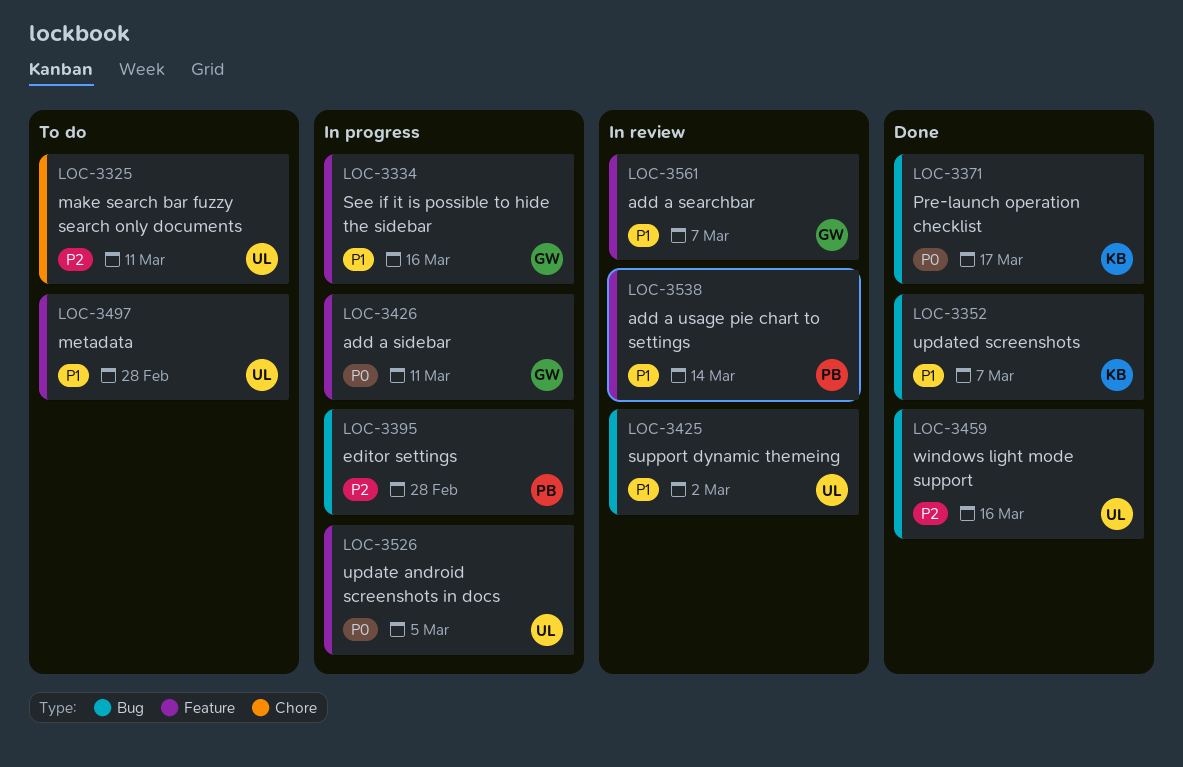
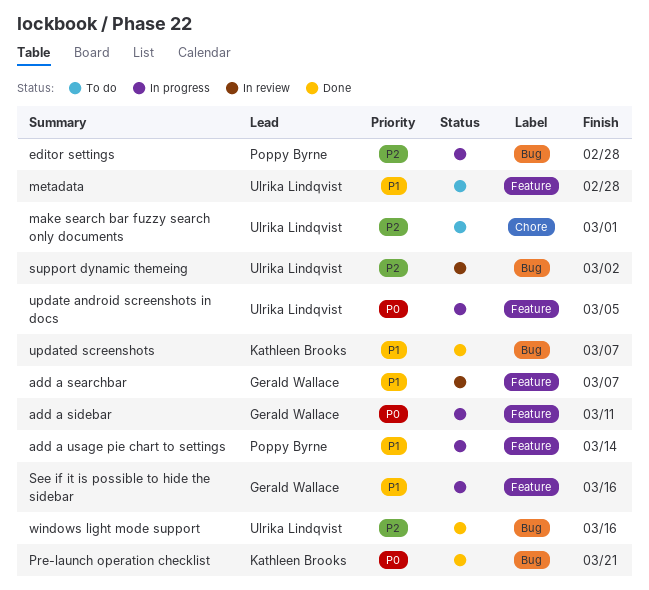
add a usage pie chart to settings, status: In review -> In progress
make search bar fuzzy search only documents, due: Mar 11 -> Mar 1
Pre-launch operation checklist, due: Mar 17 -> Mar 21
support dynamic themeing, priority: P1 -> P2

